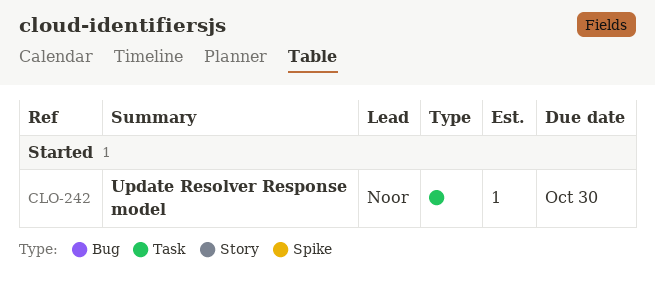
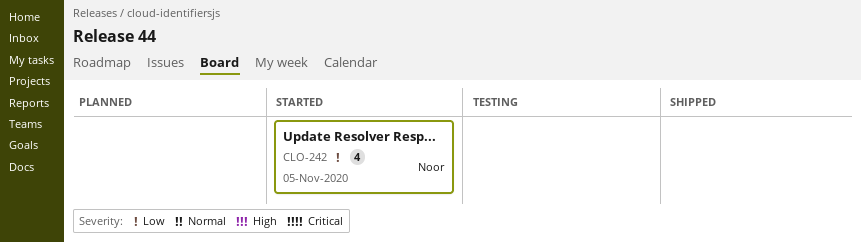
CLO-242, estimate: 1 -> 4
CLO-242, due: Oct 30 -> Nov 5

